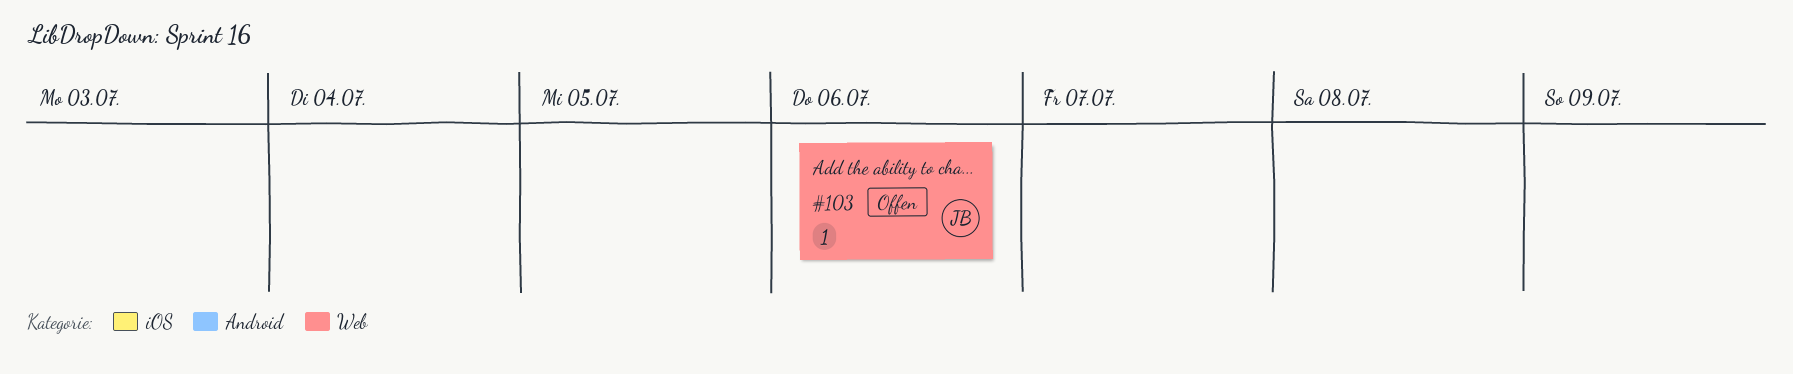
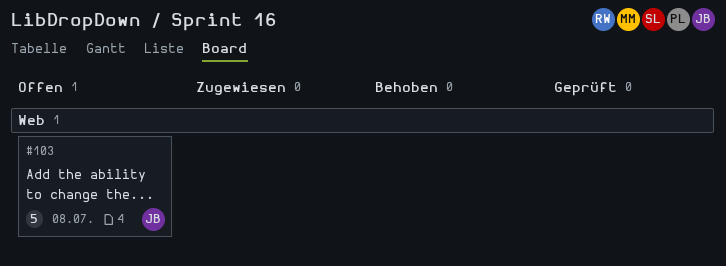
#103, estimate: 1 -> 5
#103, due: Jul 6 -> Jul 8

